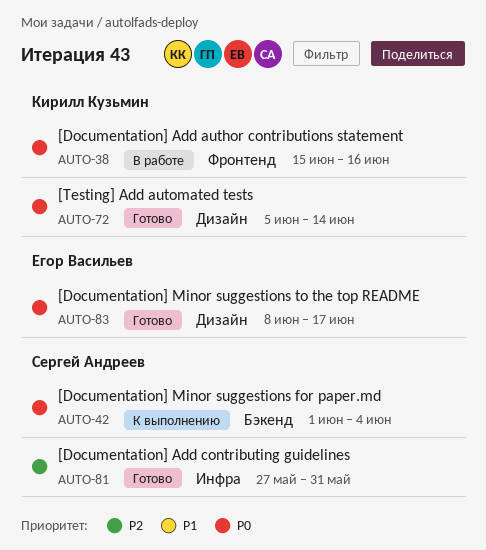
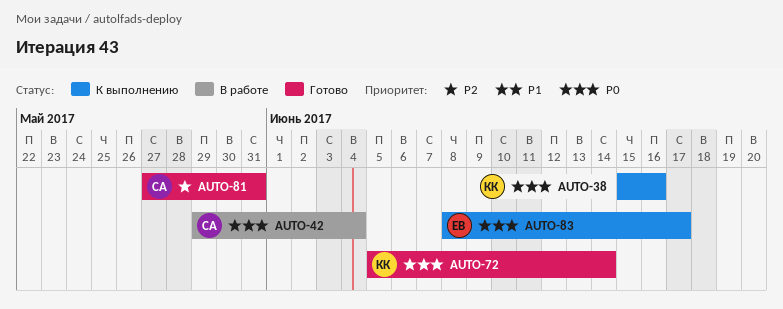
AUTO-38, status: В работе -> К выполнению
AUTO-42, status: К выполнению -> В работе
AUTO-42, start: Jun 1 -> May 29
AUTO-83, status: Готово -> К выполнению

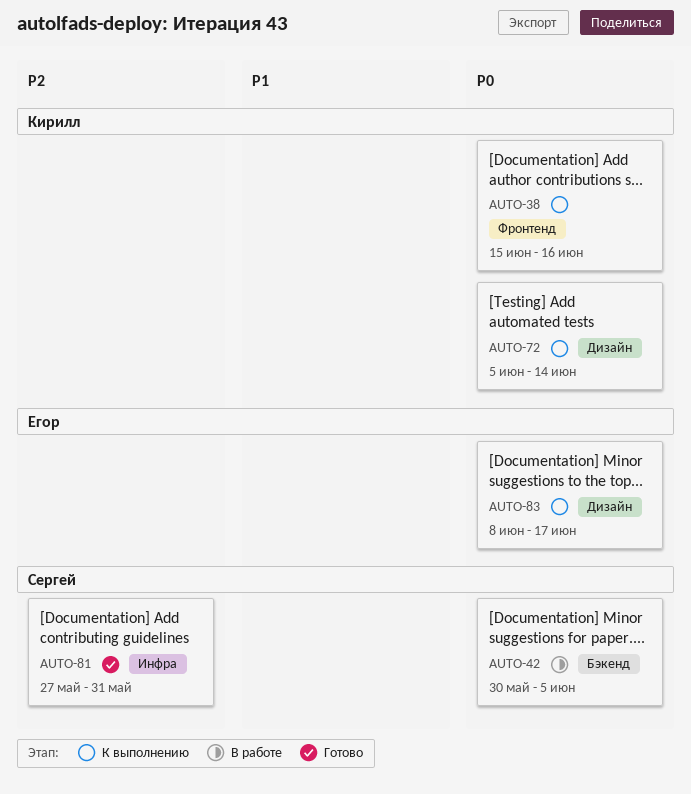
AUTO-42, start: May 29 -> May 30
AUTO-42, due: Jun 4 -> Jun 5
AUTO-72, status: Готово -> К выполнению

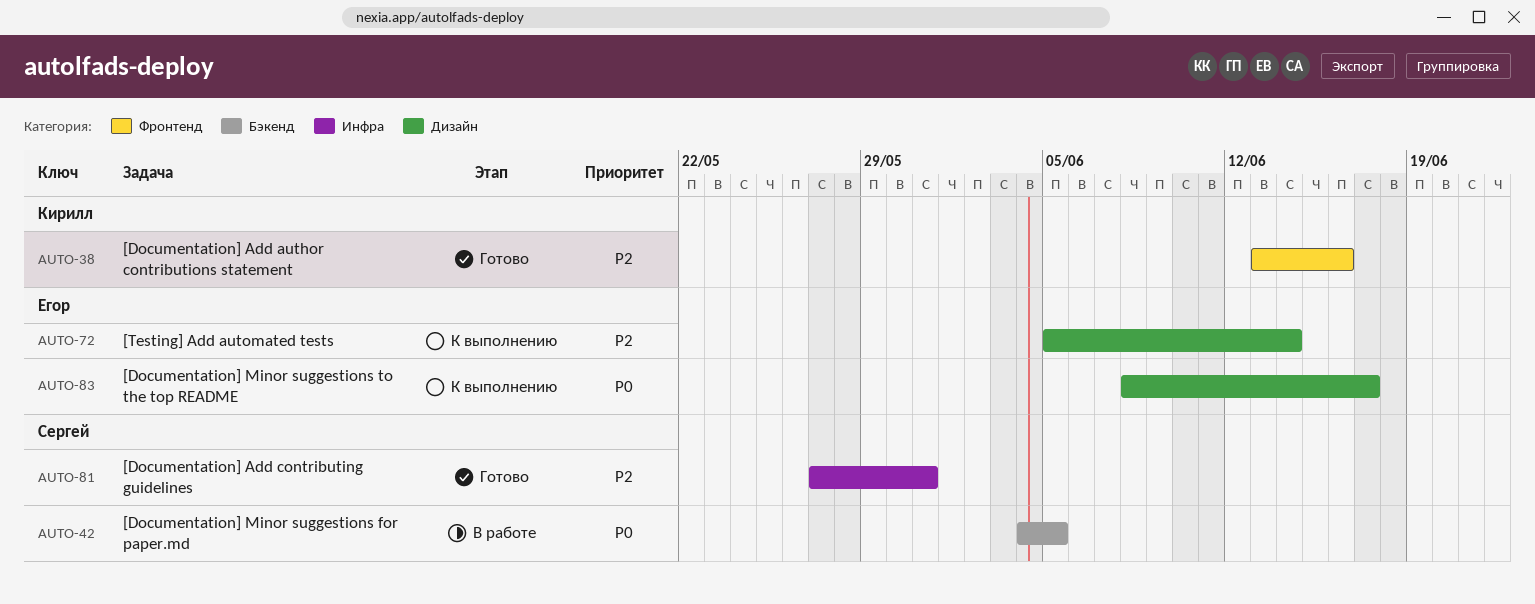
AUTO-38, status: К выполнению -> Готово
AUTO-38, priority: P0 -> P2
AUTO-38, start: Jun 15 -> Jun 13
AUTO-42, start: May 30 -> Jun 4
AUTO-72, owner: Кирилл -> Егор
AUTO-72, priority: P0 -> P2

